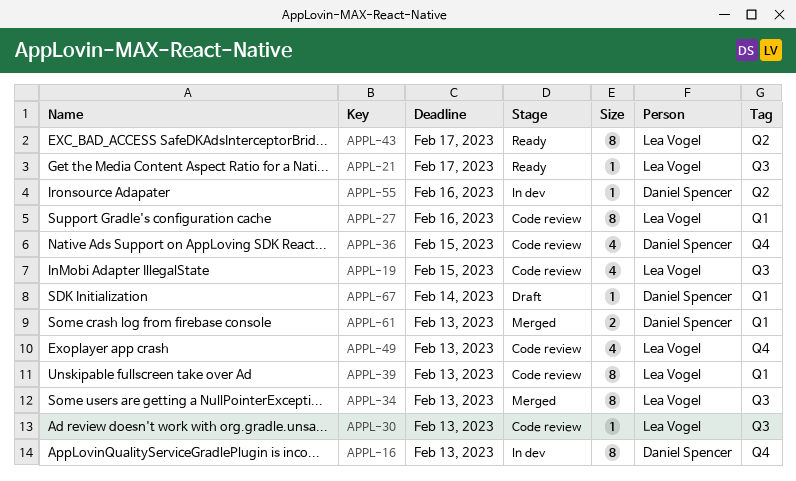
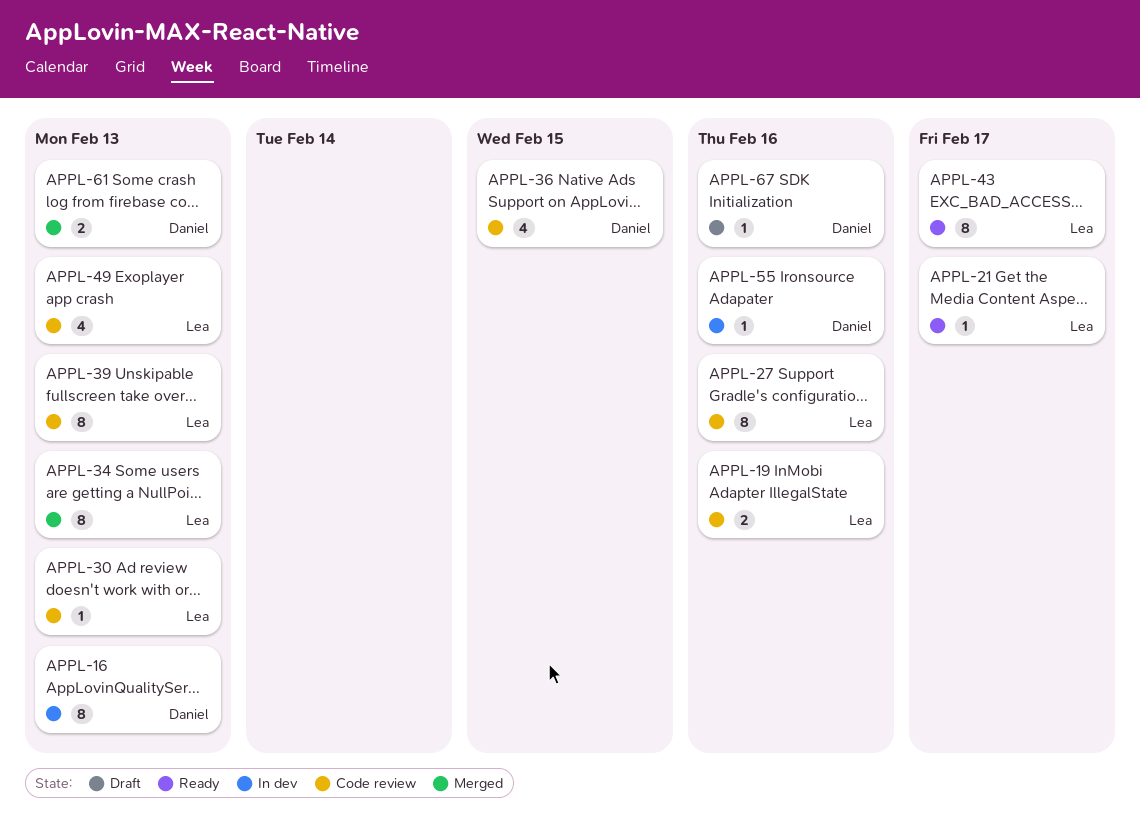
APPL-19, estimate: 4 -> 2
APPL-19, due: Feb 15 -> Feb 16
APPL-67, due: Feb 14 -> Feb 16

